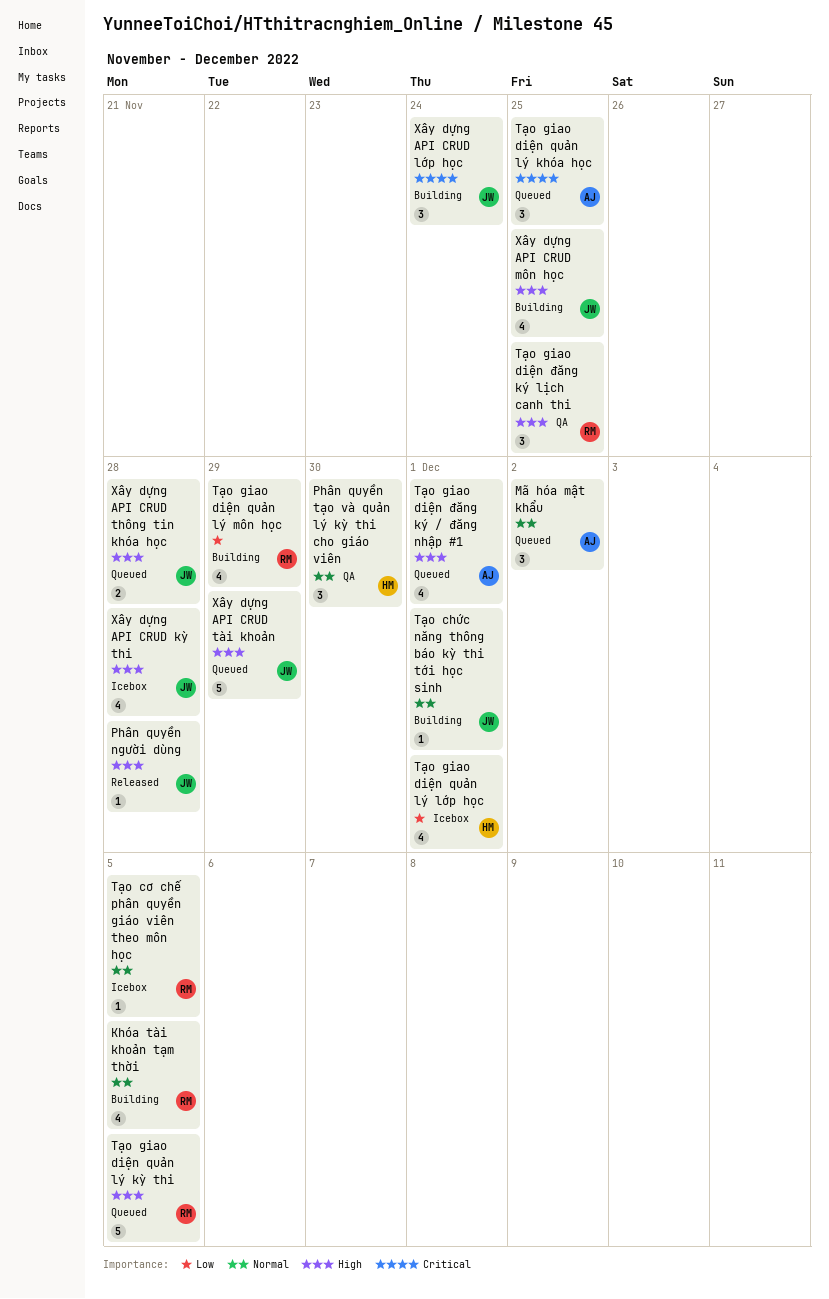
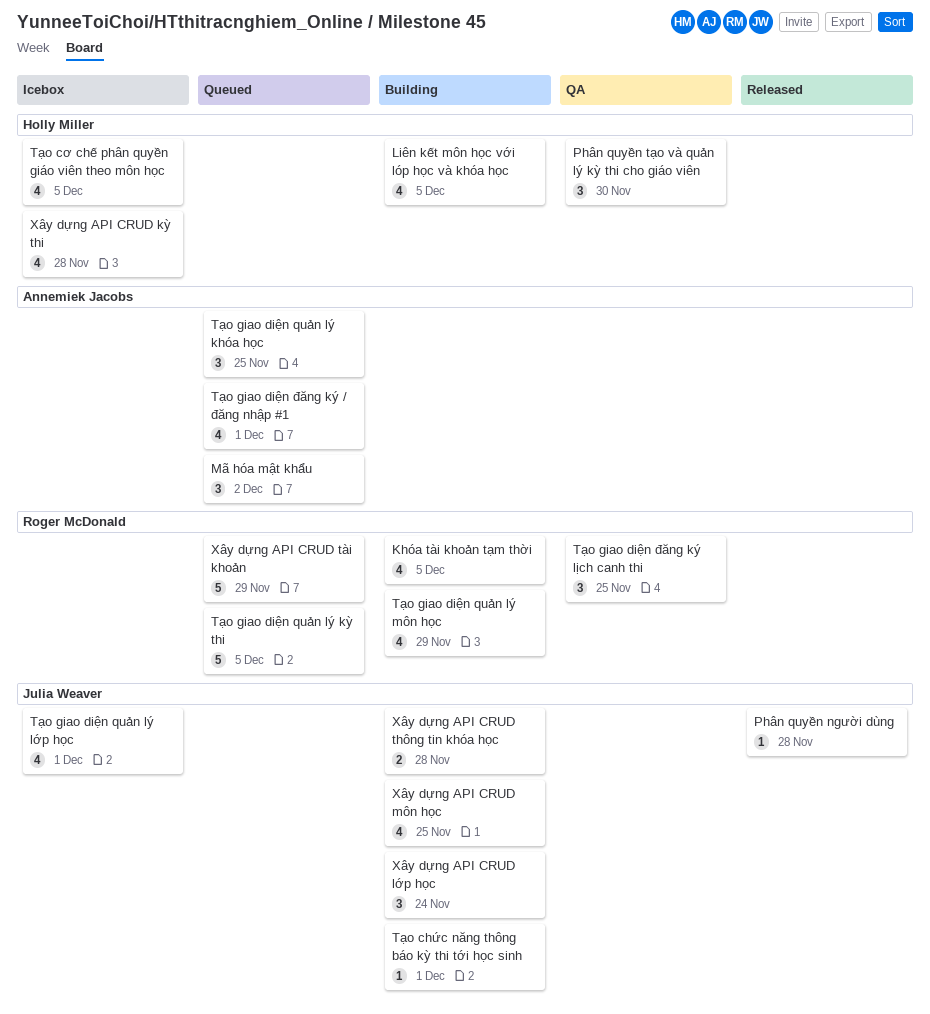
Liên kết môn học với lóp học và khóa học: none -> present
Tạo cơ chế phân quyền giáo viên theo môn học, owner: Roger McDonald -> Holly Miller
Tạo cơ chế phân quyền giáo viên theo môn học, estimate: 1 -> 4
Tạo giao diện quản lý lớp học, owner: Holly Miller -> Julia Weaver
Xây dựng API CRUD kỳ thi, owner: Julia Weaver -> Holly Miller
Xây dựng API CRUD thông tin khóa học, status: Queued -> Building
Xây dựng API CRUD tài khoản, owner: Julia Weaver -> Roger McDonald

